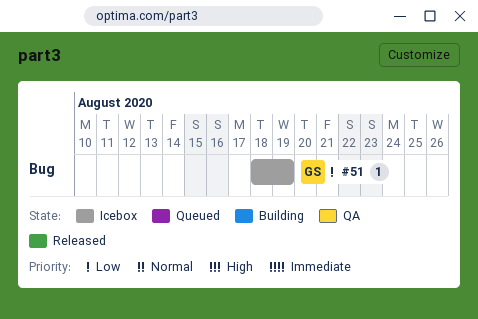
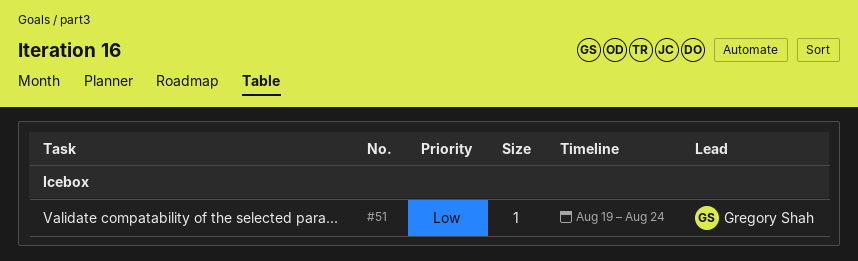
#51, start: Aug 18 -> Aug 19
#51, due: Aug 19 -> Aug 24

